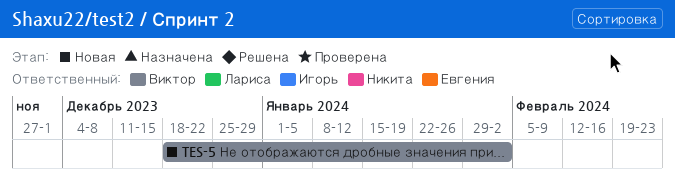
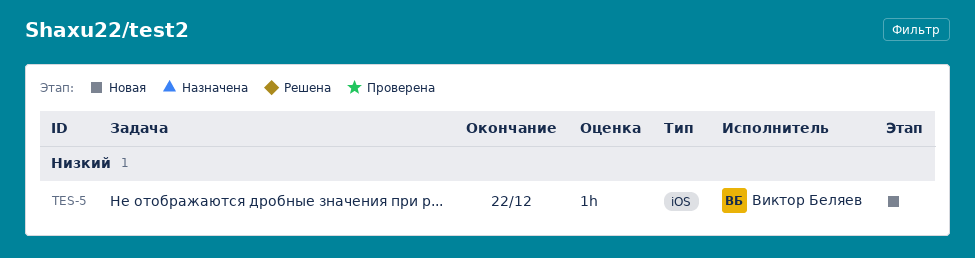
TES-5, due: Feb 2 -> Dec 22

